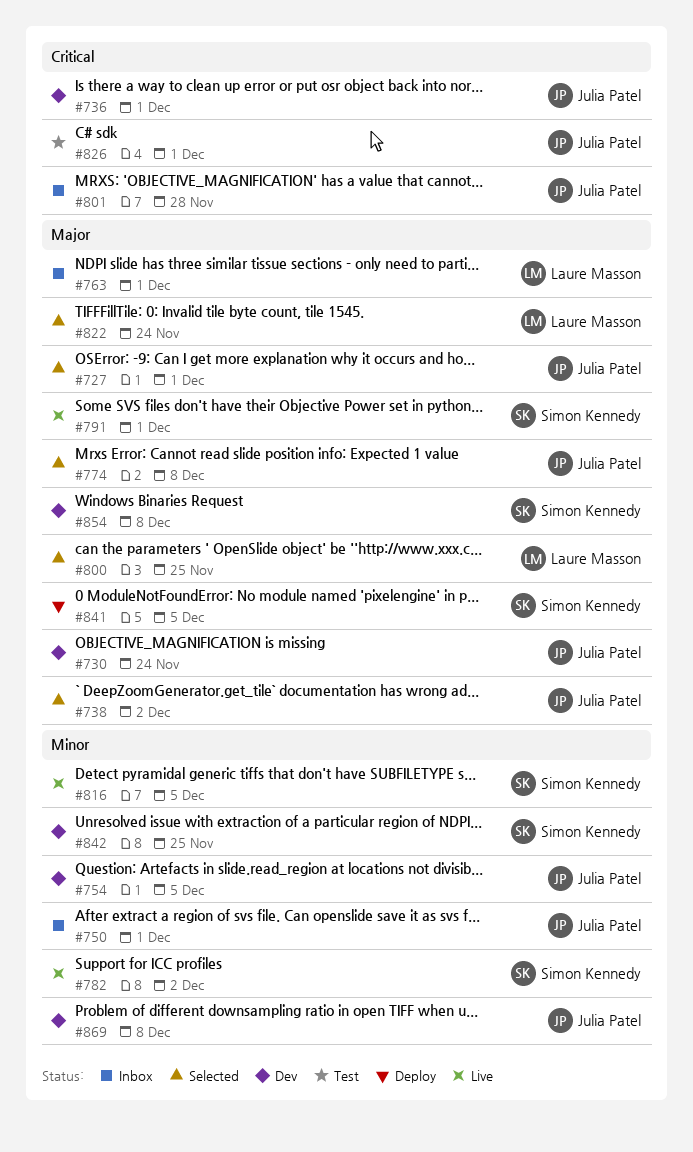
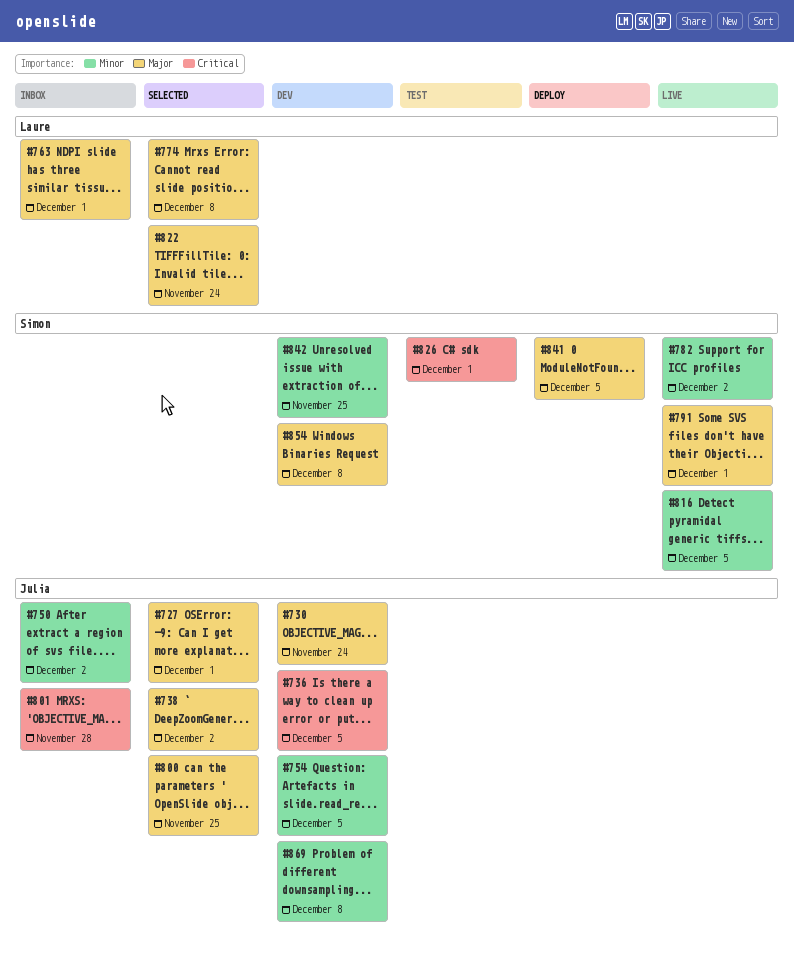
#736, due: Dec 1 -> Dec 5
#750, due: Dec 1 -> Dec 2
#774, owner: Julia Patel -> Laure Masson
#800, owner: Laure Masson -> Julia Patel
#826, owner: Julia Patel -> Simon Kennedy

